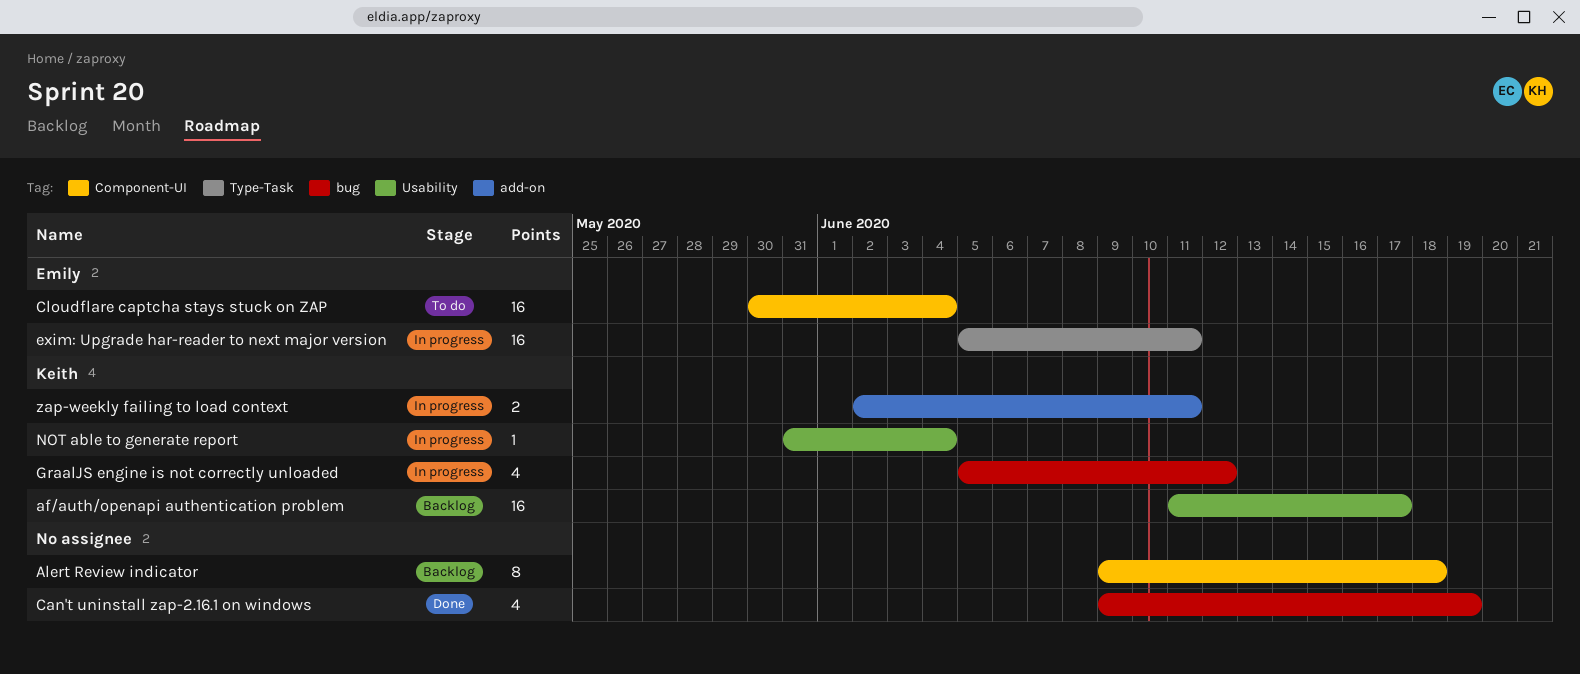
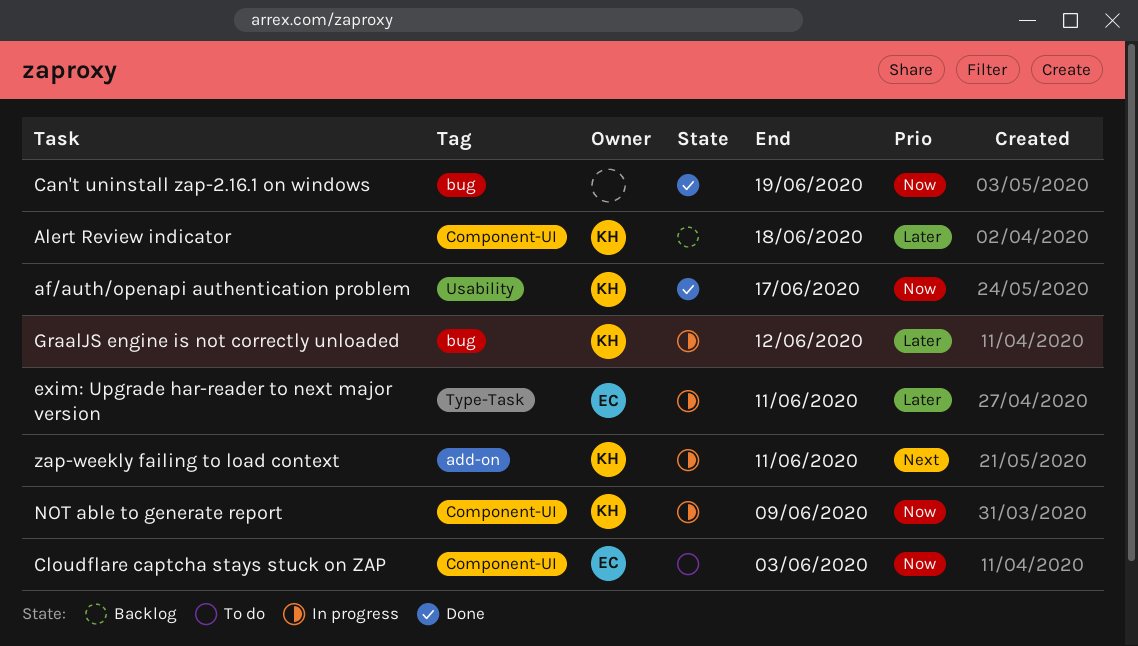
af/auth/openapi authentication problem, status: Backlog -> Done
Alert Review indicator, owner: none -> Keith
Cloudflare captcha stays stuck on ZAP, due: Jun 4 -> Jun 3
NOT able to generate report, label: Usability -> Component-UI
NOT able to generate report, due: Jun 4 -> Jun 9

